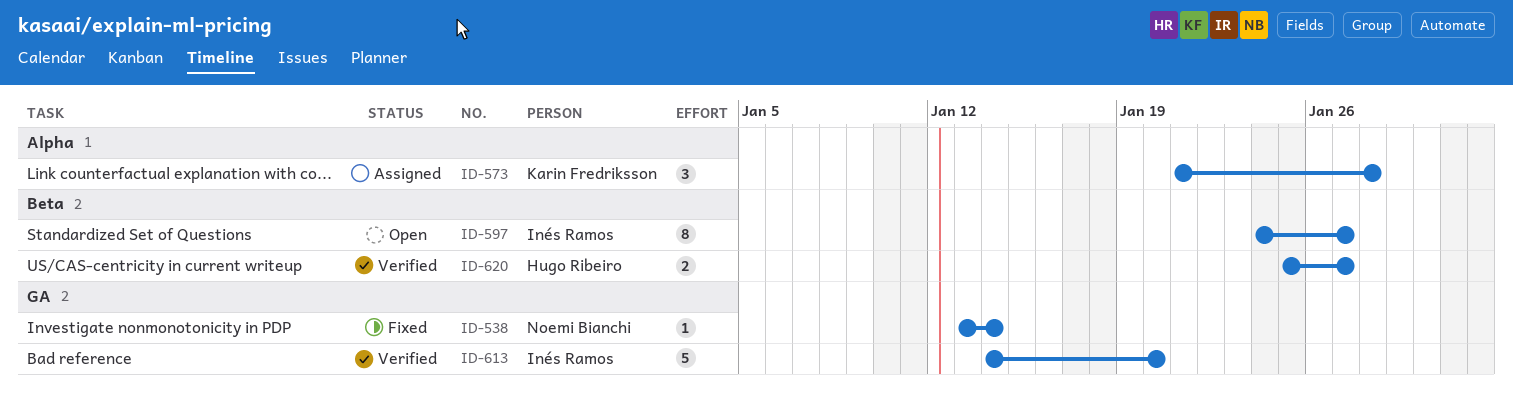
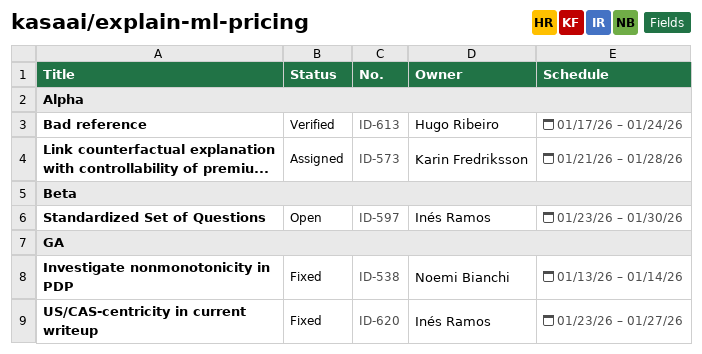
ID-597, start: Jan 24 -> Jan 23
ID-597, due: Jan 27 -> Jan 30
ID-613, owner: Inés Ramos -> Hugo Ribeiro
ID-613, label: GA -> Alpha
ID-613, start: Jan 14 -> Jan 17
ID-613, due: Jan 20 -> Jan 24
ID-620, status: Verified -> Fixed
ID-620, owner: Hugo Ribeiro -> Inés Ramos
ID-620, label: Beta -> GA
ID-620, start: Jan 25 -> Jan 23

